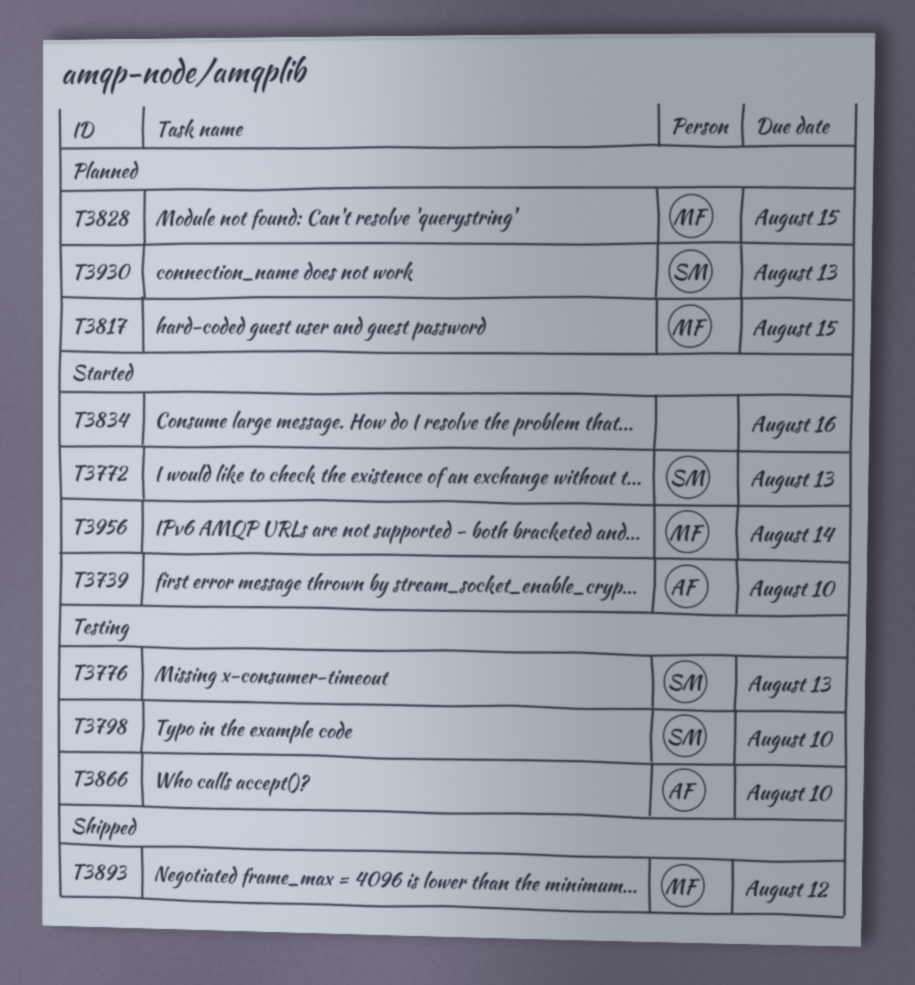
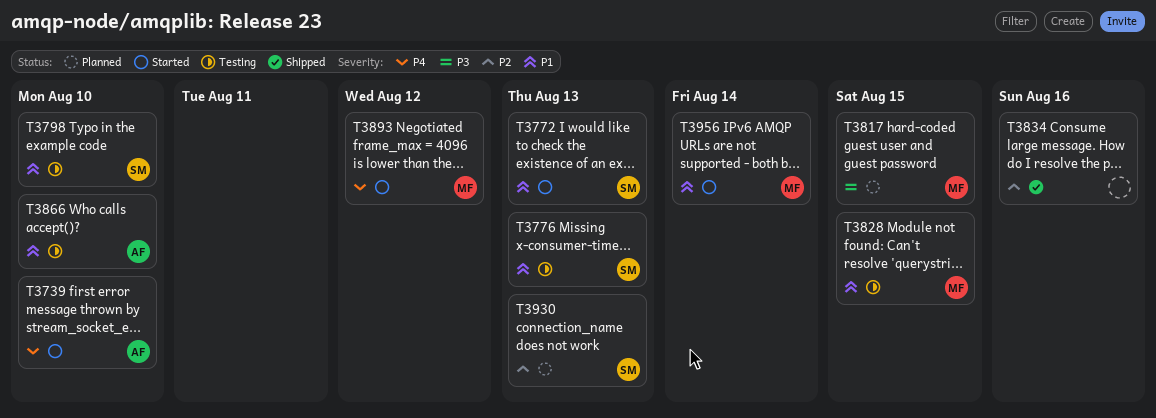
T3828, status: Planned -> Testing
T3834, status: Started -> Shipped
T3893, status: Shipped -> Started

